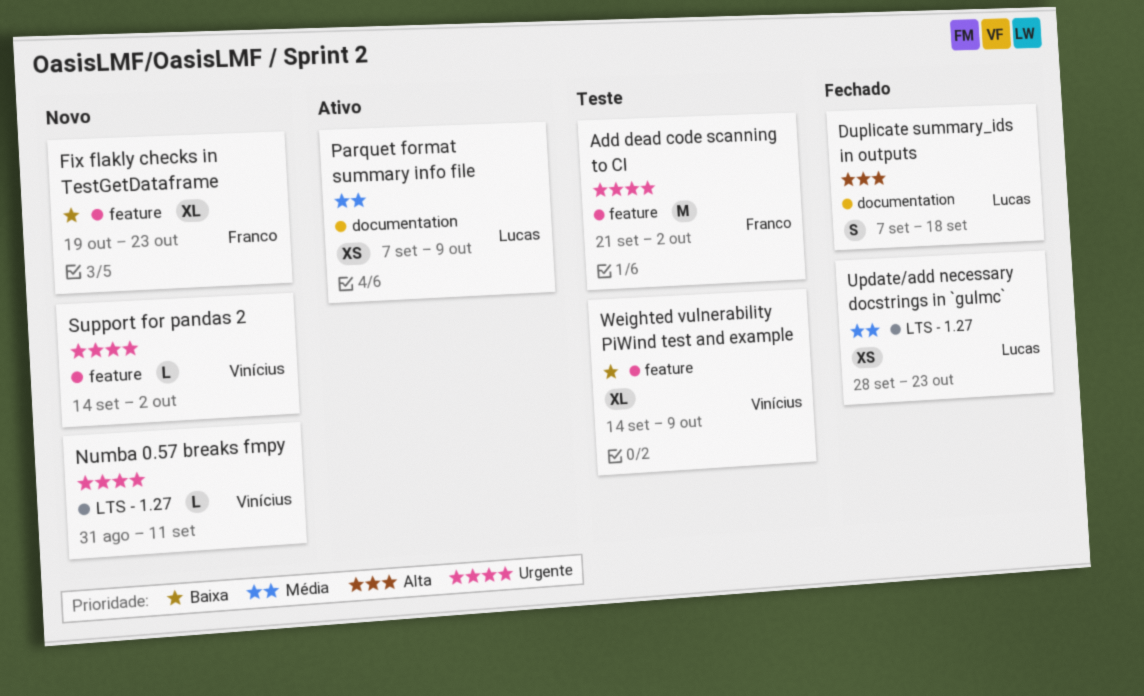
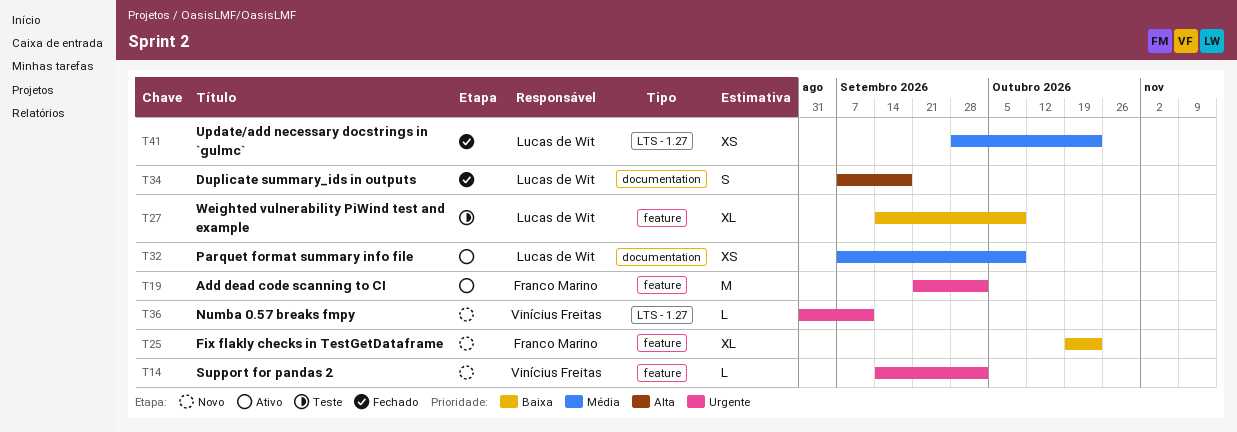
Add dead code scanning to CI, status: Teste -> Ativo
Weighted vulnerability PiWind test and example, owner: Vinícius Freitas -> Lucas de Wit

